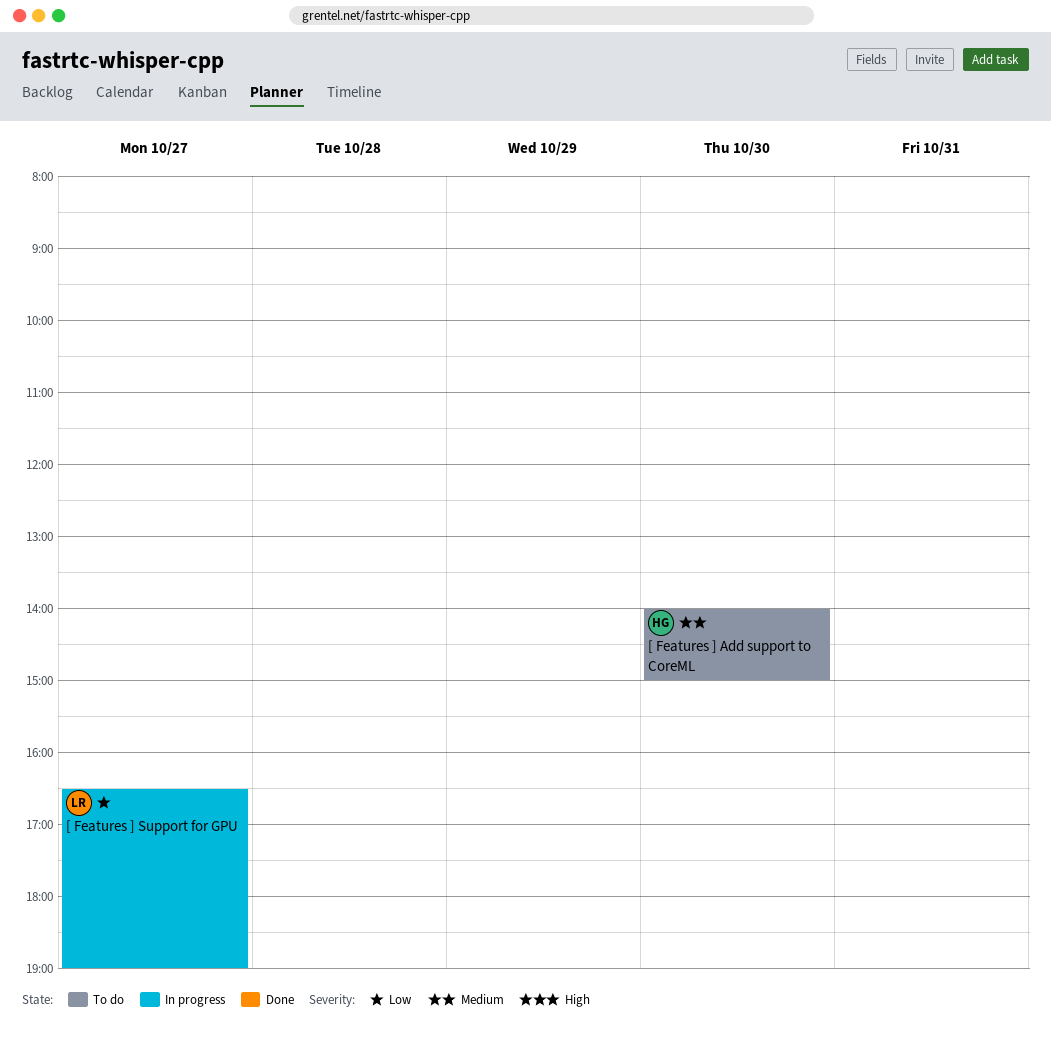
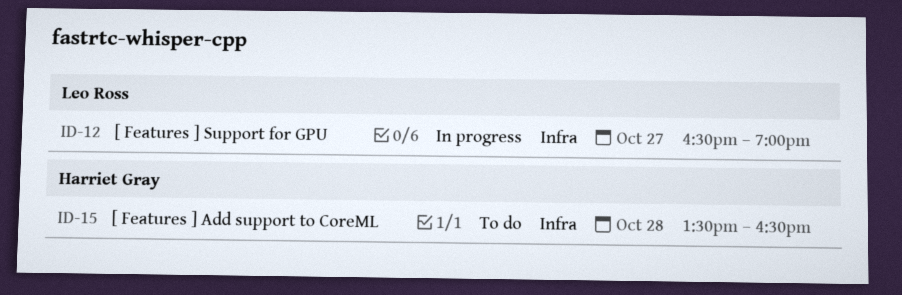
[ Features ] Add support to CoreML, day: Oct 30 -> Oct 28
[ Features ] Add support to CoreML, begins: 14:00 -> 13:30
[ Features ] Add support to CoreML, ends: 15:00 -> 16:30

